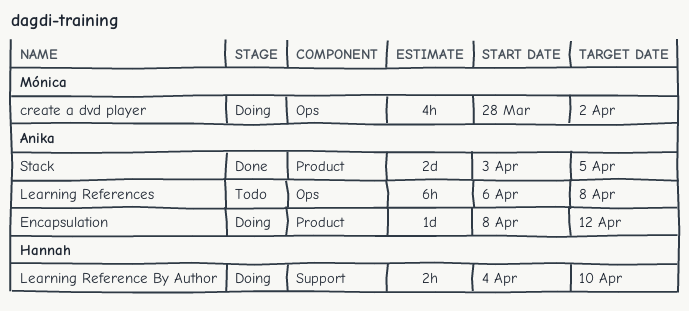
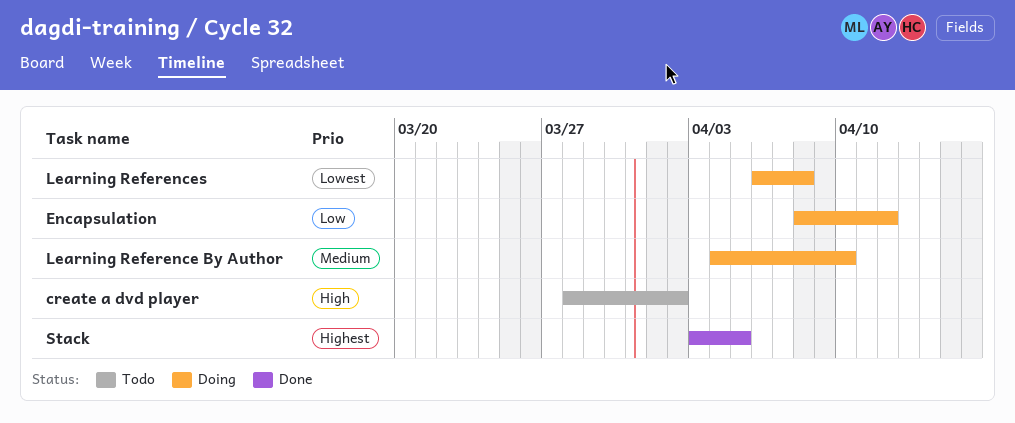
create a dvd player, status: Doing -> Todo
Learning References, status: Todo -> Doing

